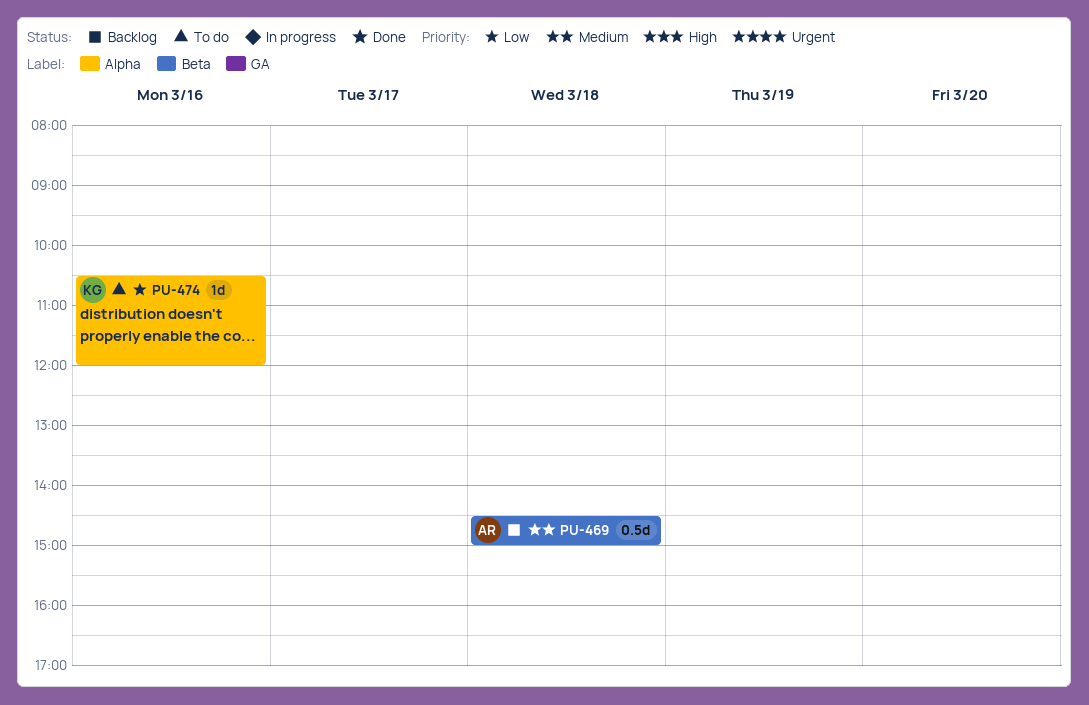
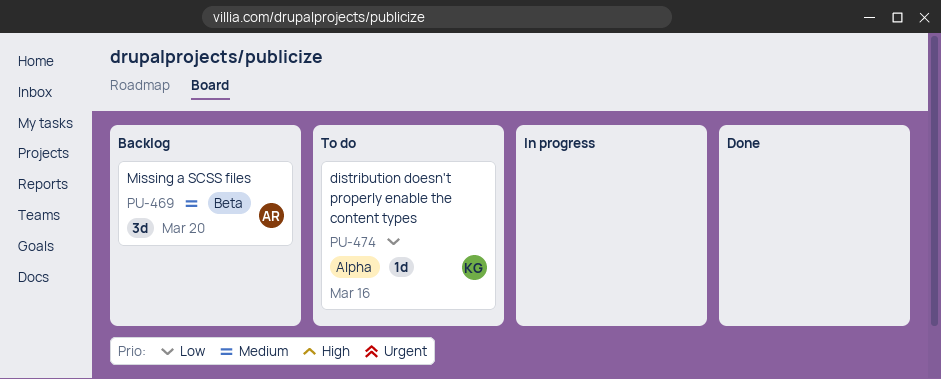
PU-469, estimate: 0.5d -> 3d
PU-469, day: Mar 18 -> Mar 20

